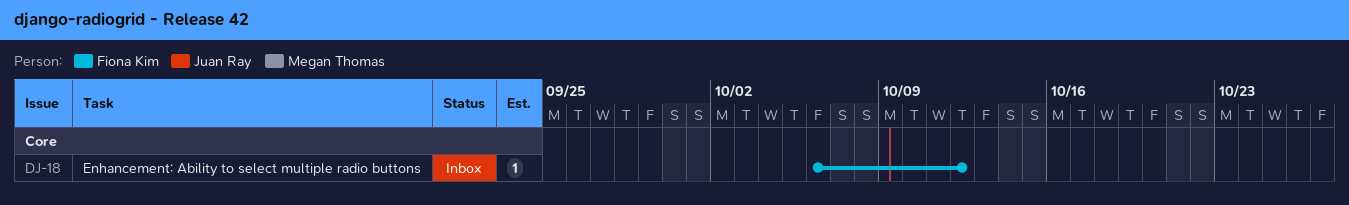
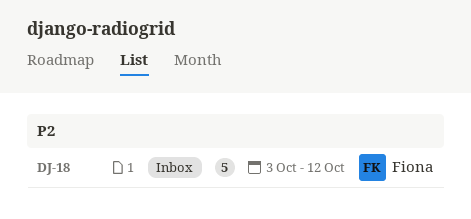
DJ-18, estimate: 1 -> 5
DJ-18, start: Oct 6 -> Oct 3

